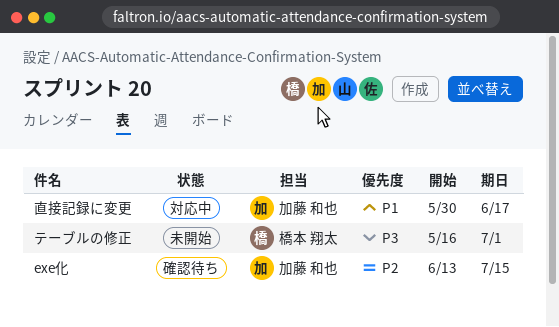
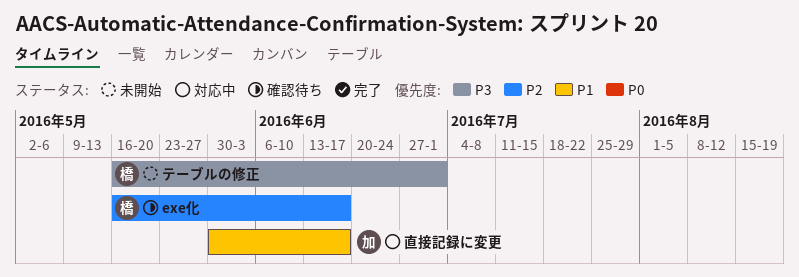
exe化, owner: 加藤 和也 -> 橋本 翔太
exe化, start: Jun 13 -> May 16
exe化, due: Jul 15 -> Jun 17

